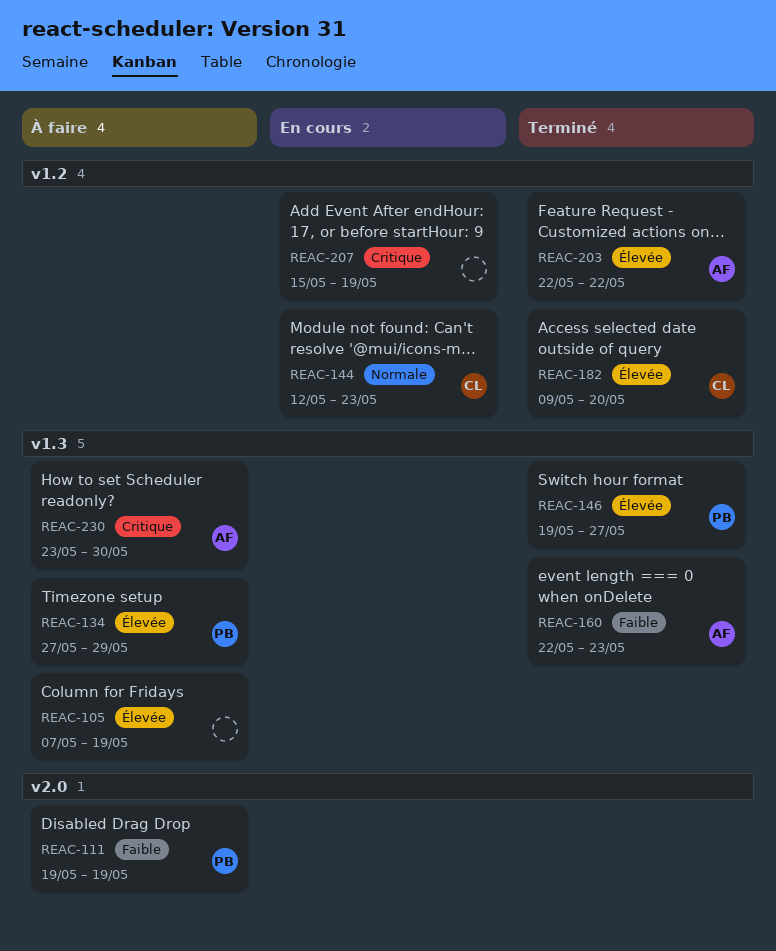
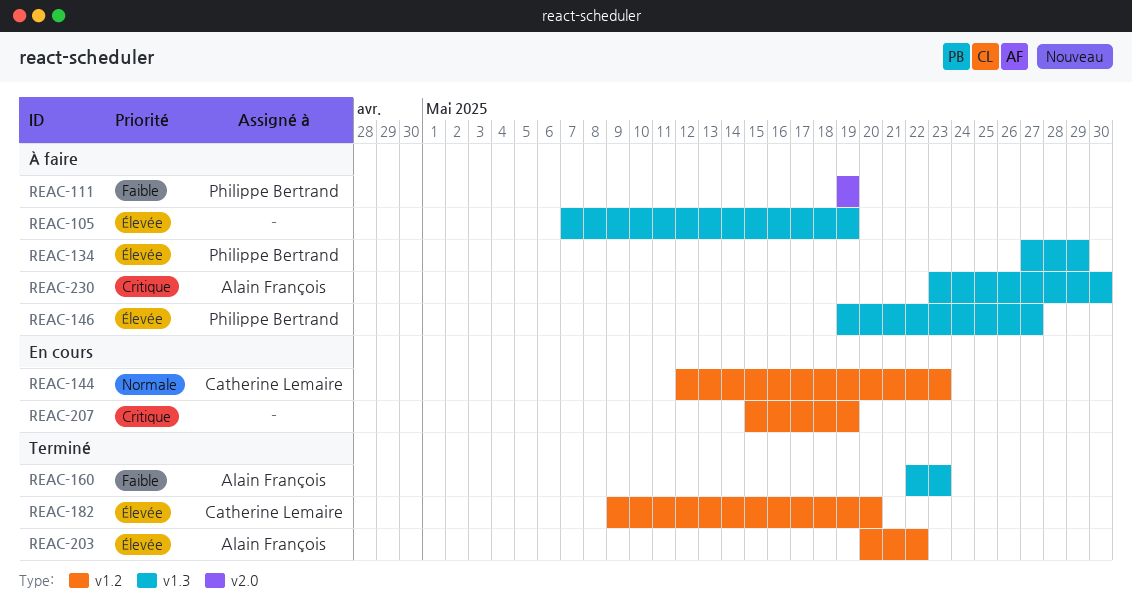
REAC-146, status: Terminé -> À faire
REAC-203, start: May 22 -> May 20

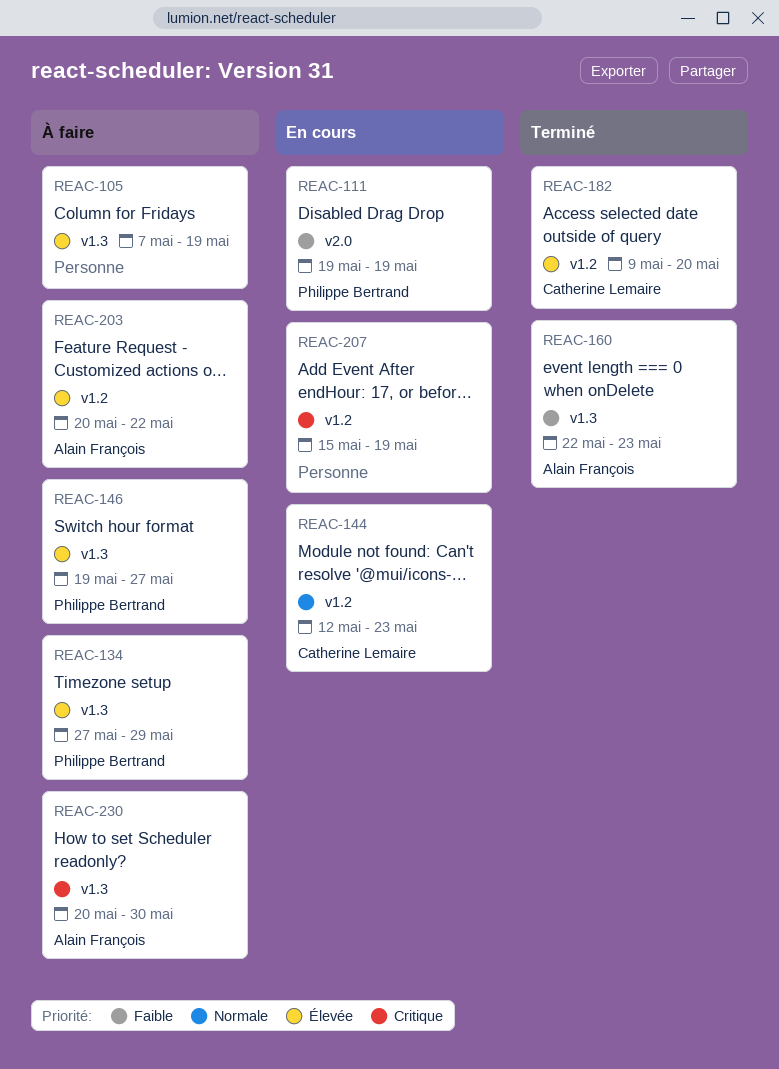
REAC-111, status: À faire -> En cours
REAC-203, status: Terminé -> À faire
REAC-230, start: May 23 -> May 20

